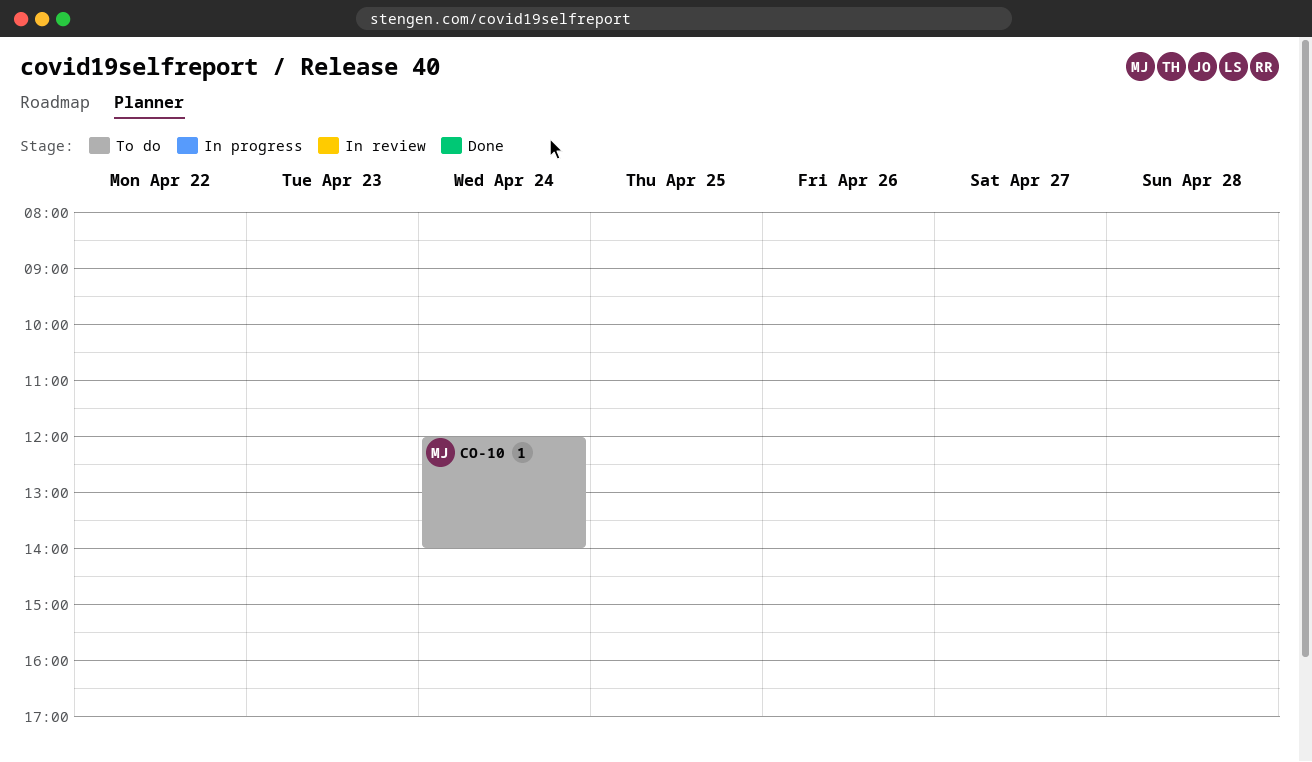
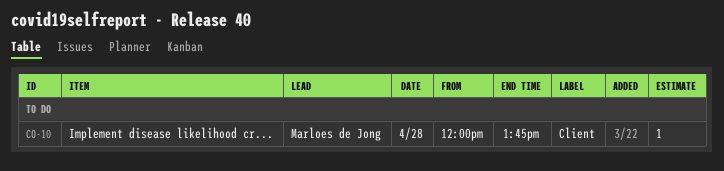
CO-10, day: Apr 24 -> Apr 28
CO-10, ends: 14:00 -> 13:45

